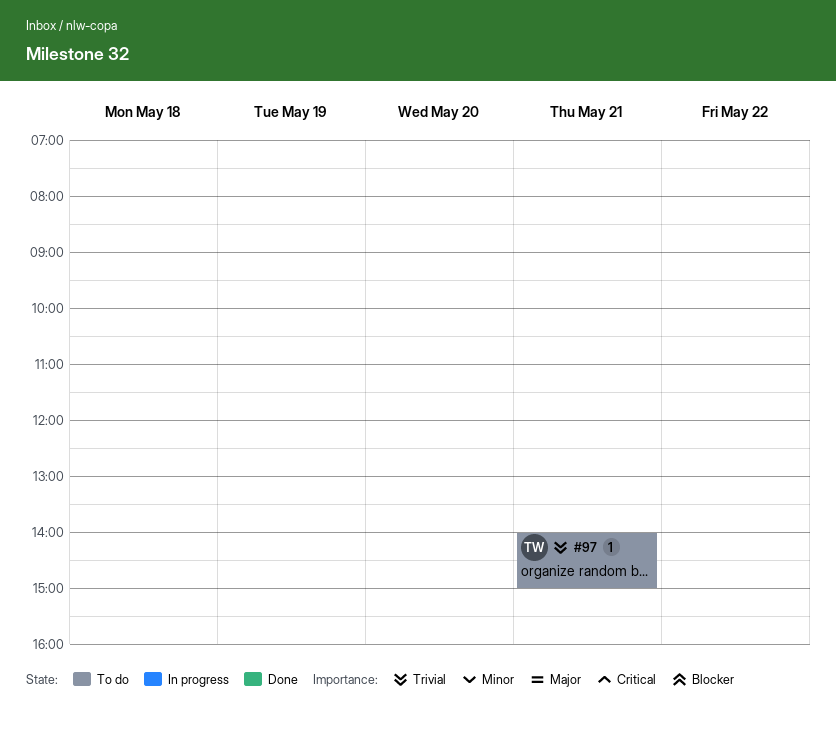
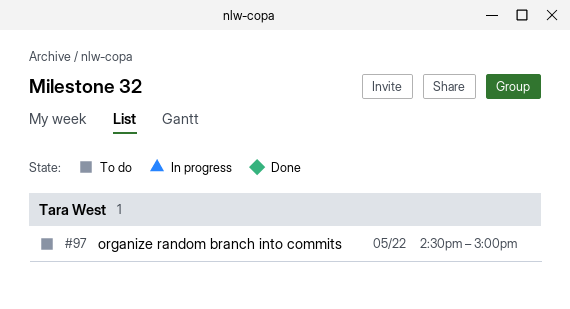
#97, day: May 21 -> May 22
#97, begins: 14:00 -> 14:30

